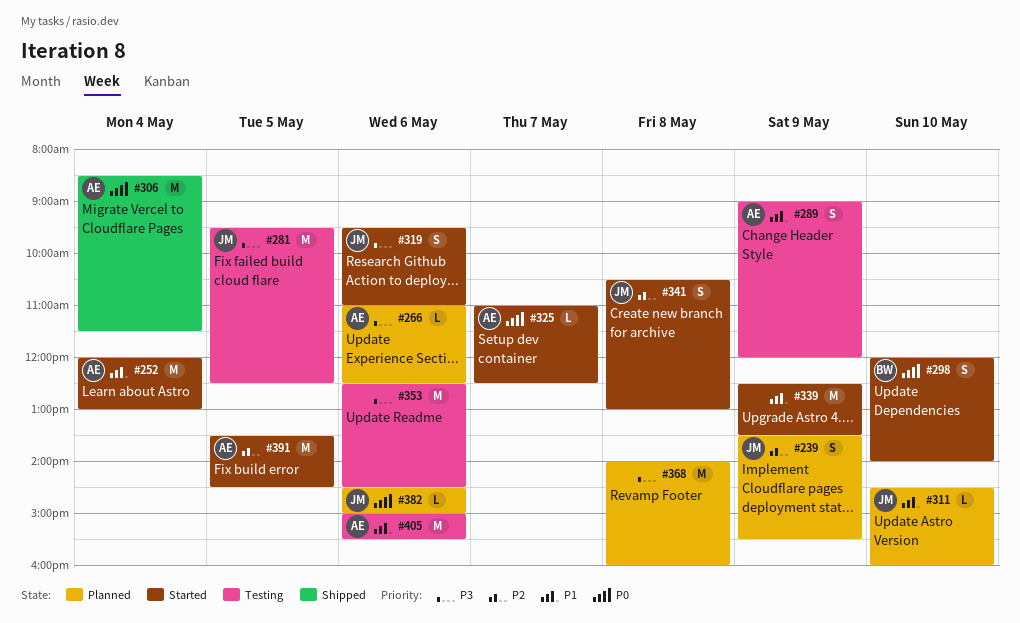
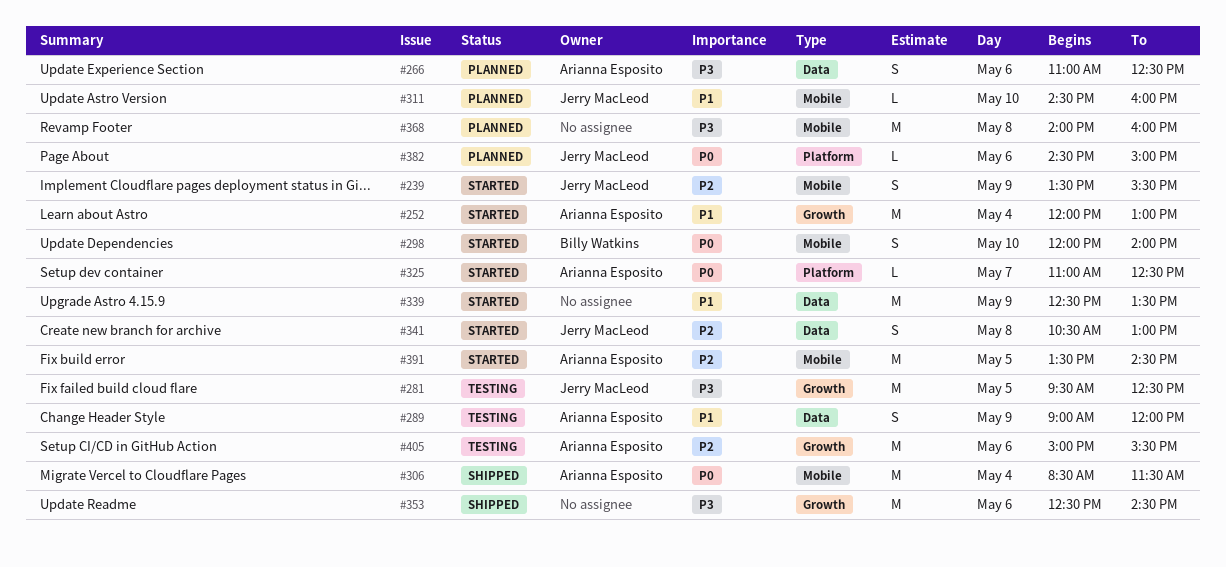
#239, status: Planned -> Started
#266, estimate: L -> S
#319: present -> none
#353, status: Testing -> Shipped
#405, priority: P1 -> P2

